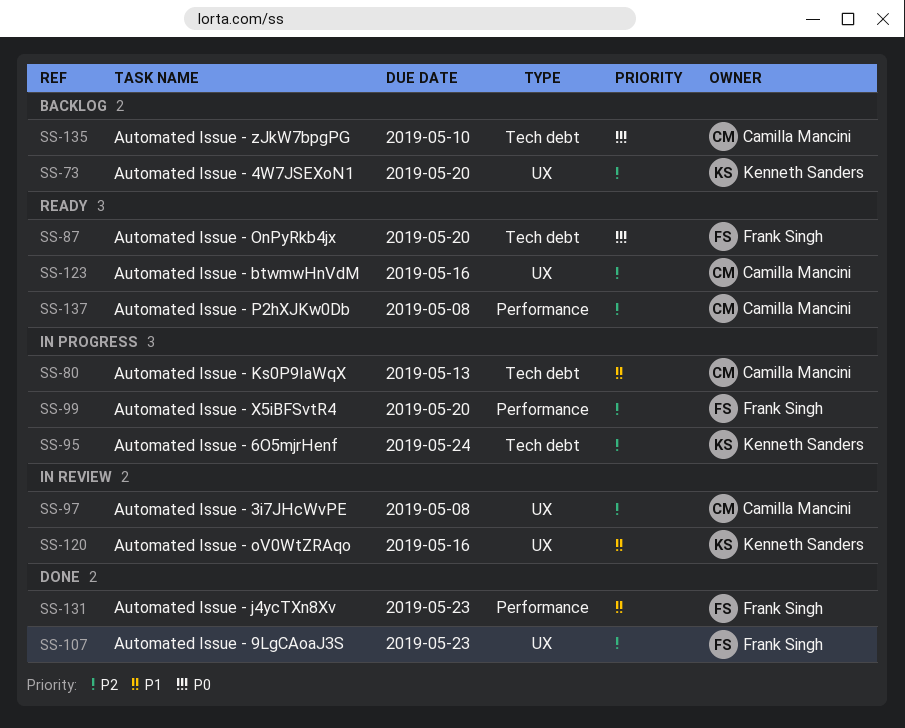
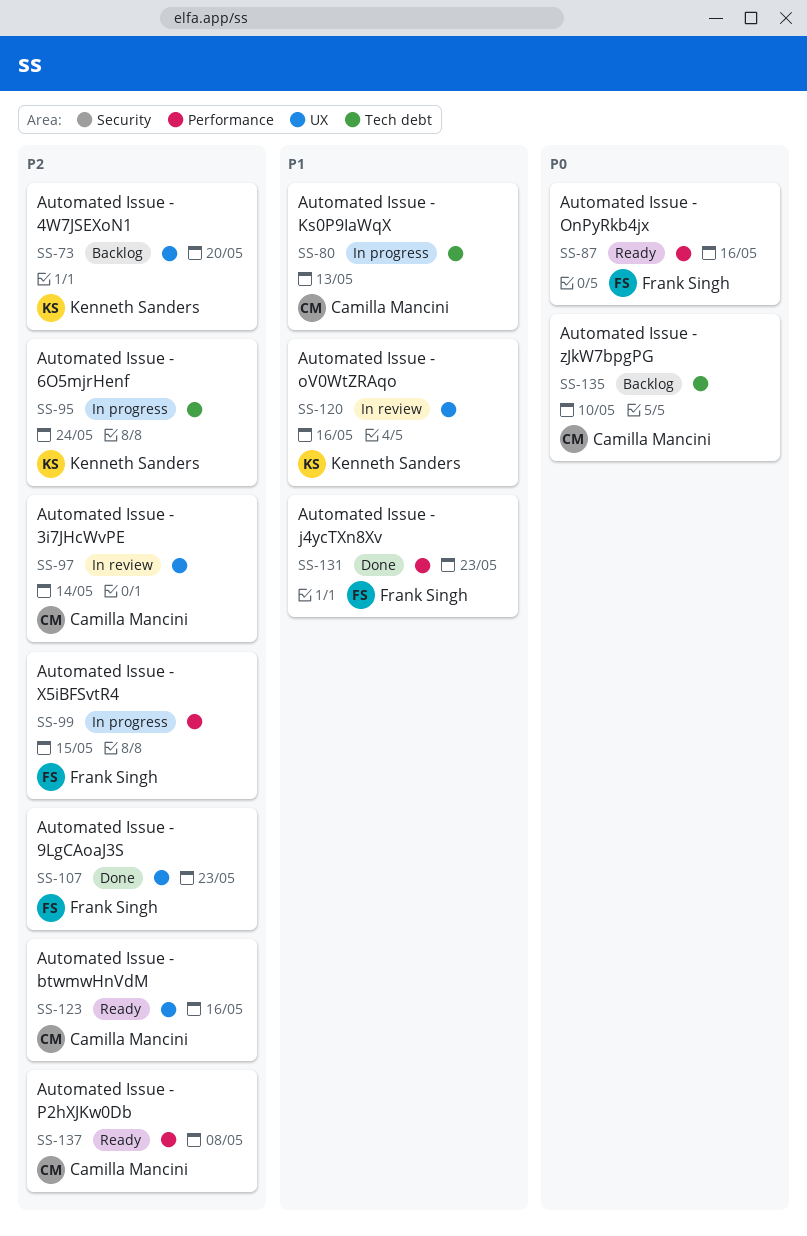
SS-87, label: Tech debt -> Performance
SS-87, due: May 20 -> May 16
SS-97, due: May 8 -> May 14
SS-99, due: May 20 -> May 15

